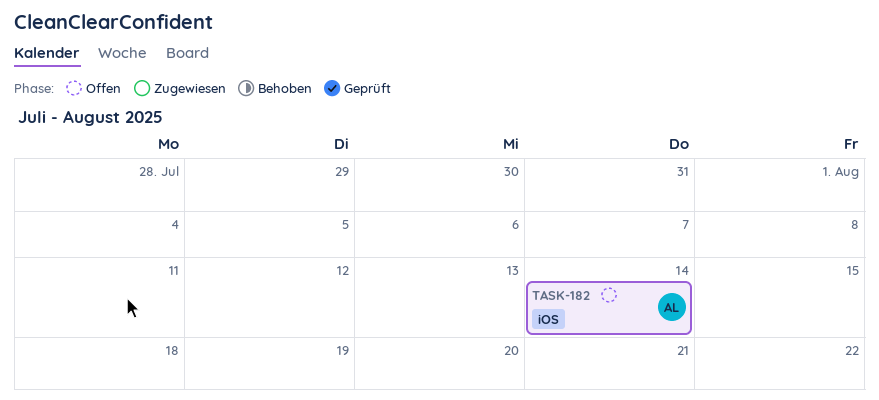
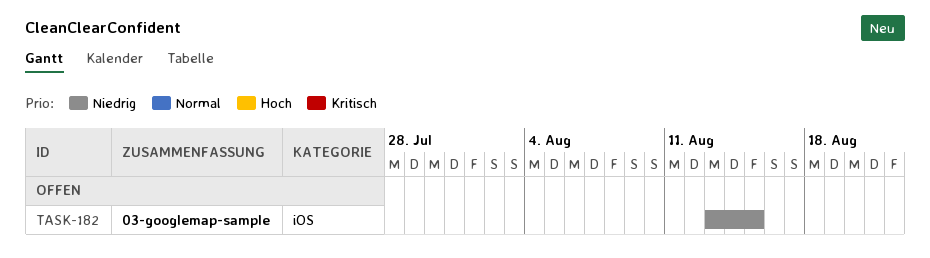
TASK-182, due: Aug 14 -> Aug 15

